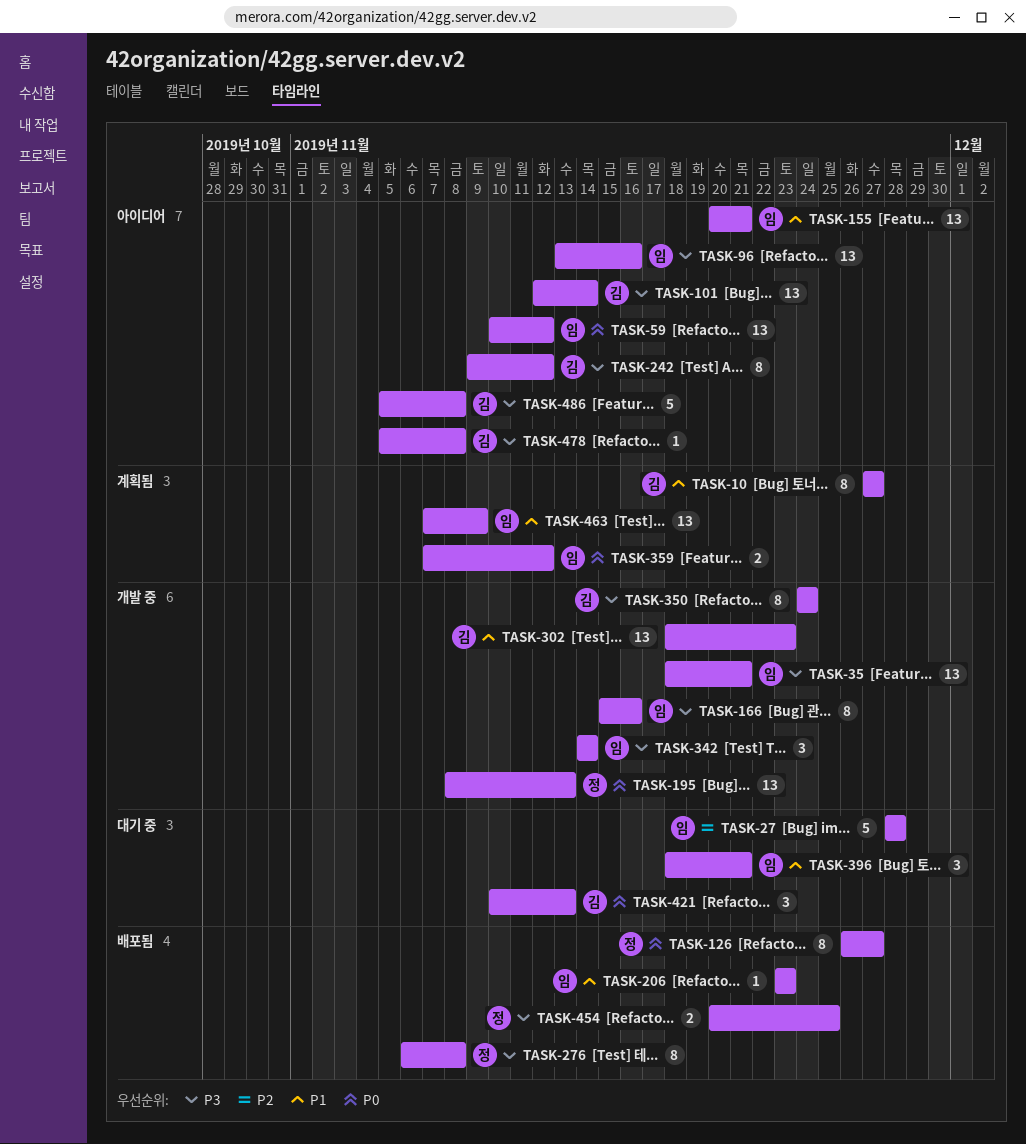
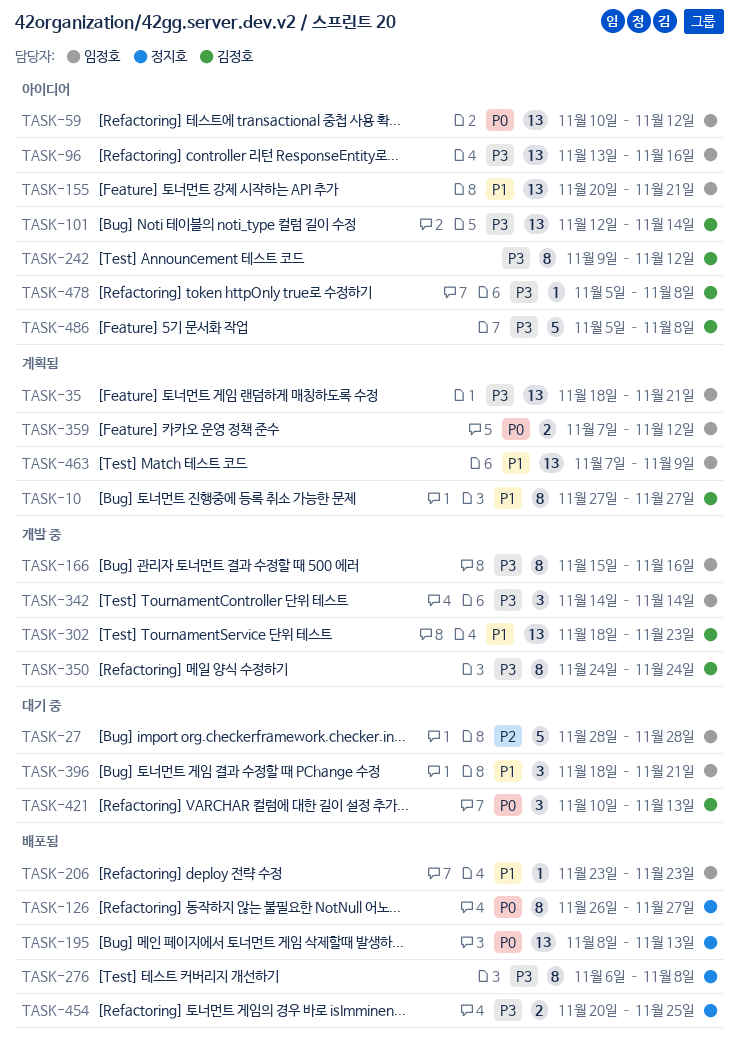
TASK-35, status: 개발 중 -> 계획됨
TASK-195, status: 개발 중 -> 배포됨

